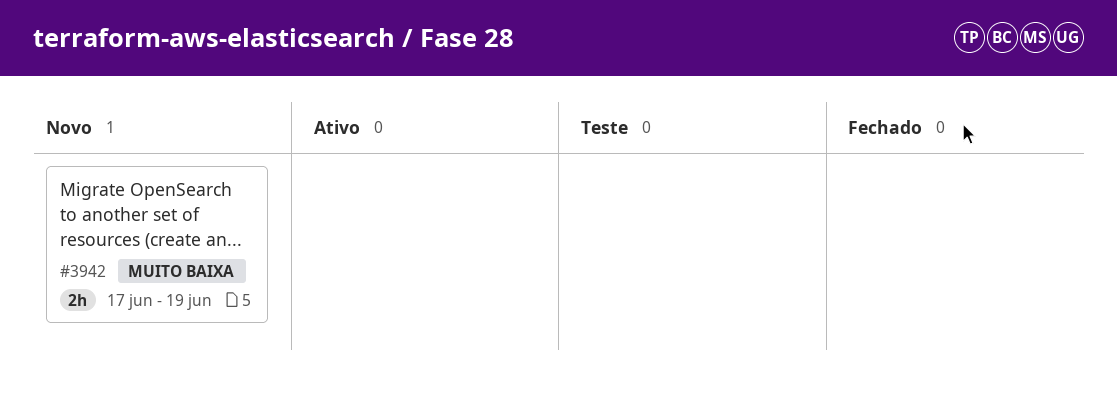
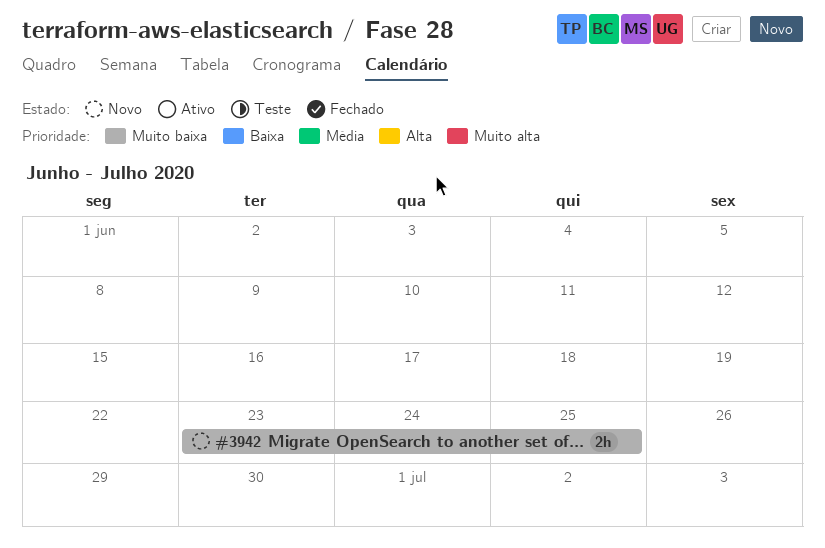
#3942, start: Jun 17 -> Jun 23
#3942, due: Jun 19 -> Jun 25

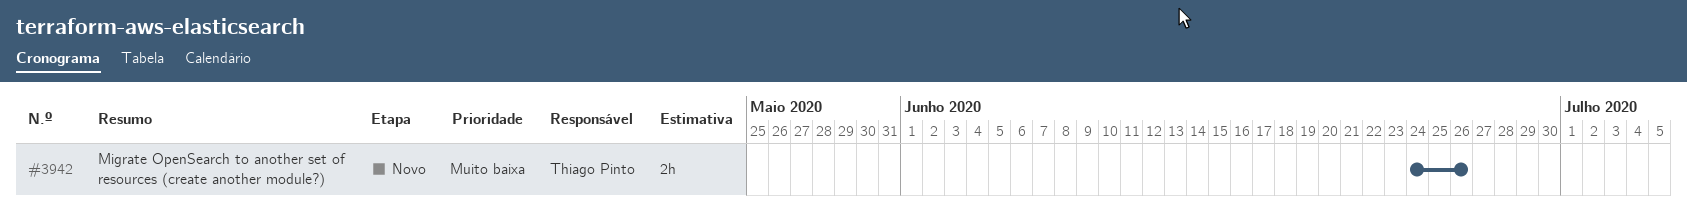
#3942, start: Jun 23 -> Jun 24
#3942, due: Jun 25 -> Jun 26

